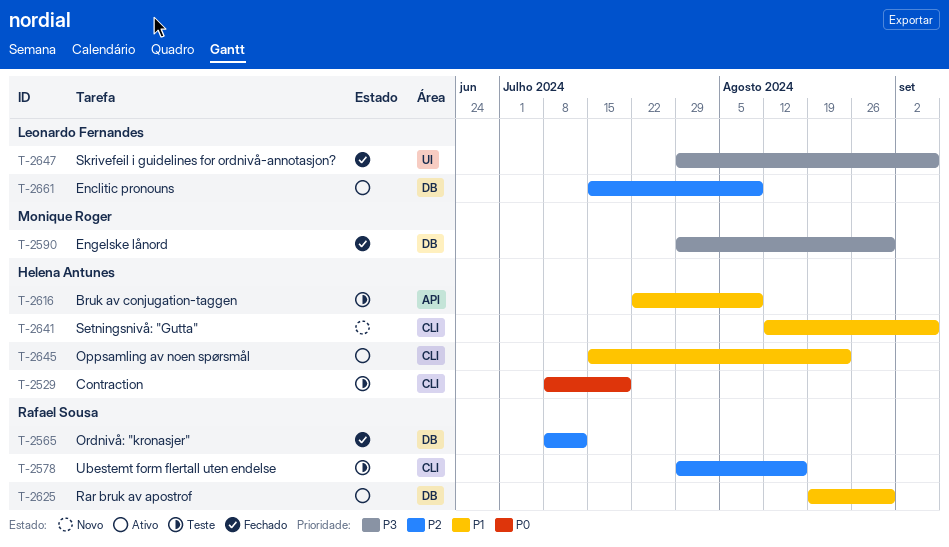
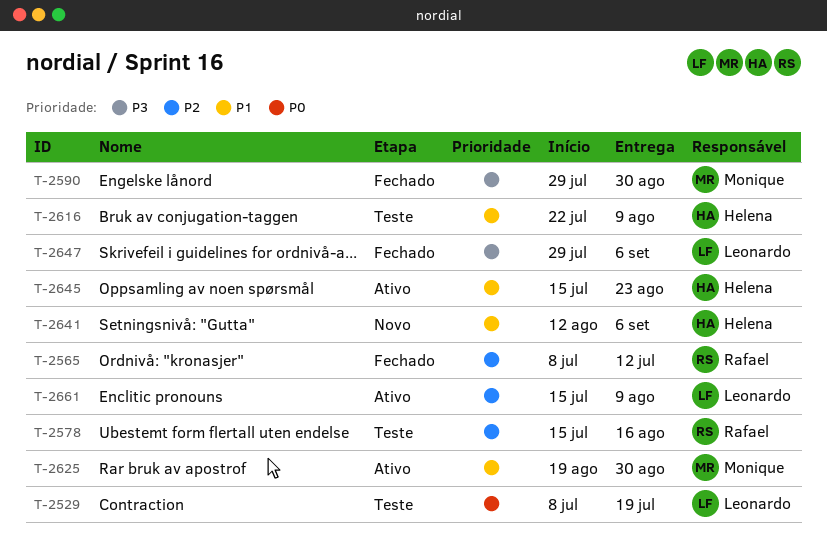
T-2529, owner: Helena Antunes -> Leonardo Fernandes
T-2578, start: Jul 29 -> Jul 15
T-2625, owner: Rafael Sousa -> Monique Roger

